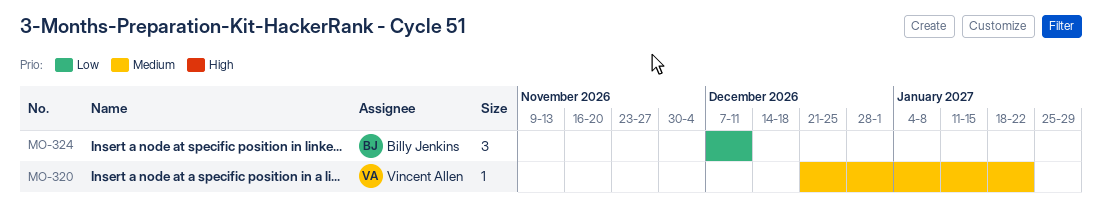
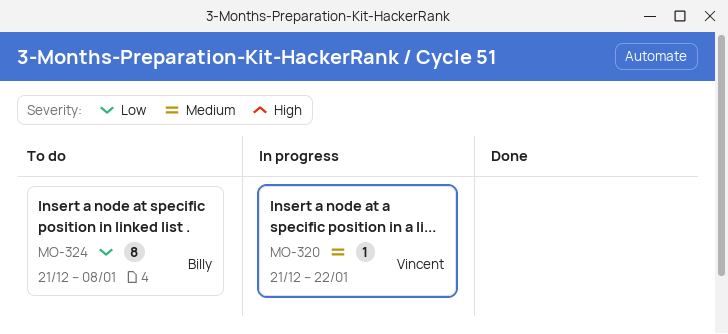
MO-324, estimate: 3 -> 8
MO-324, start: Dec 7 -> Dec 21
MO-324, due: Dec 11 -> Jan 8

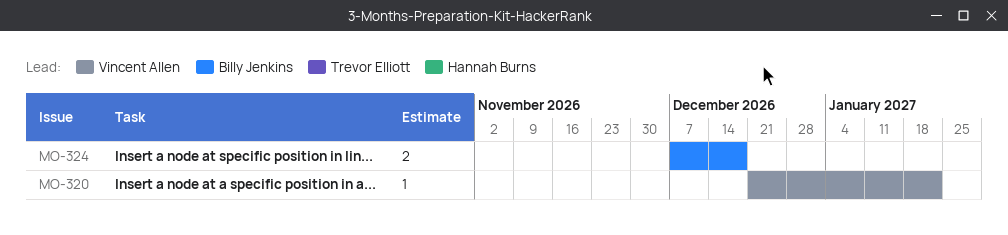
MO-324, estimate: 8 -> 2
MO-324, start: Dec 21 -> Dec 7
MO-324, due: Jan 8 -> Dec 18

